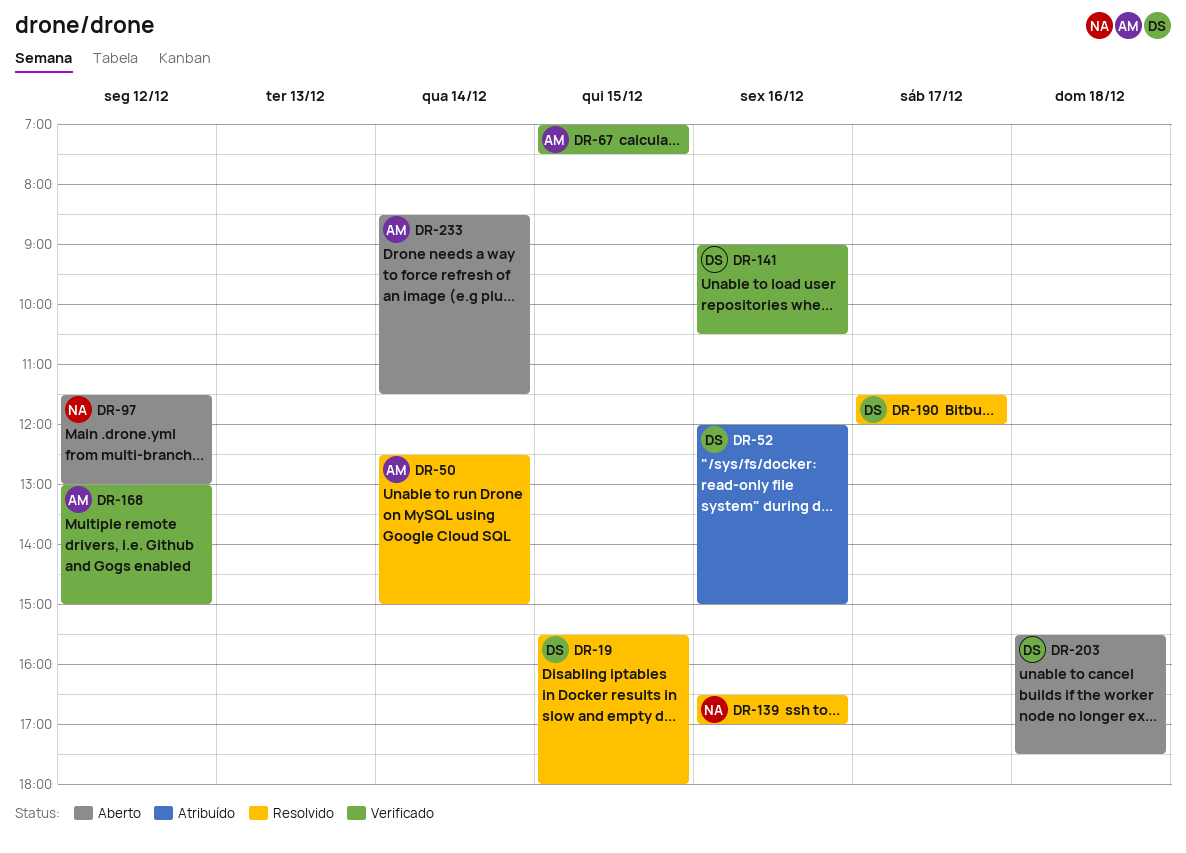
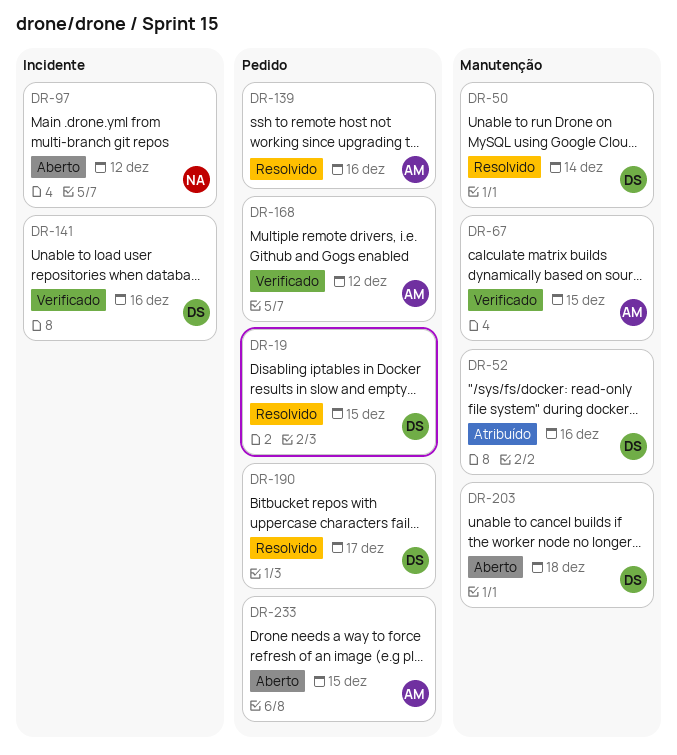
DR-50, owner: AM -> DS
DR-139, owner: NA -> AM
DR-233, day: Dec 14 -> Dec 15

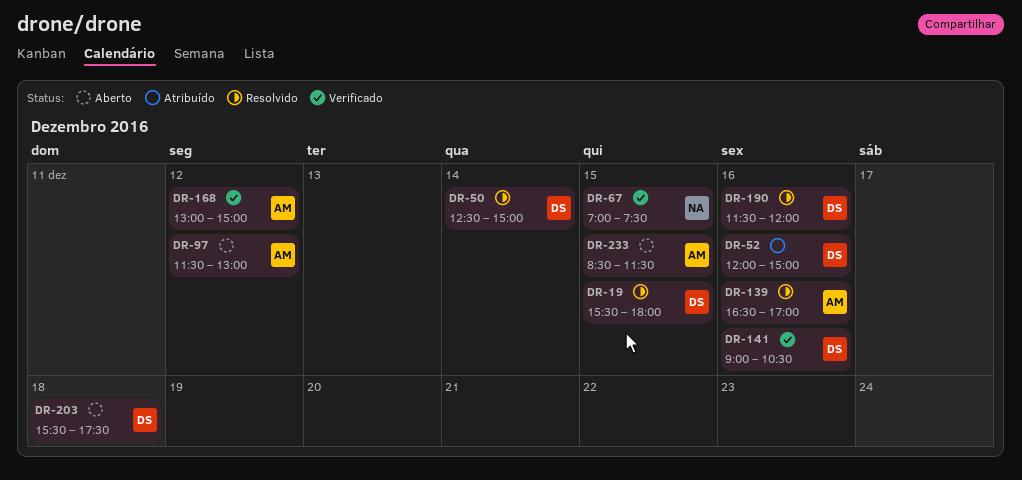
DR-67, owner: AM -> NA
DR-97, owner: NA -> AM
DR-190, day: Dec 17 -> Dec 16

